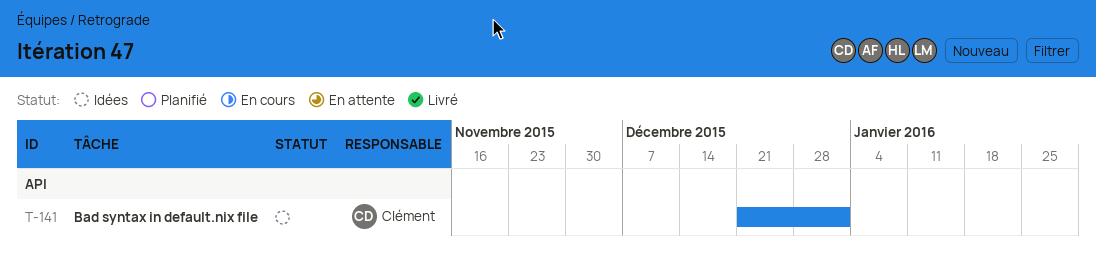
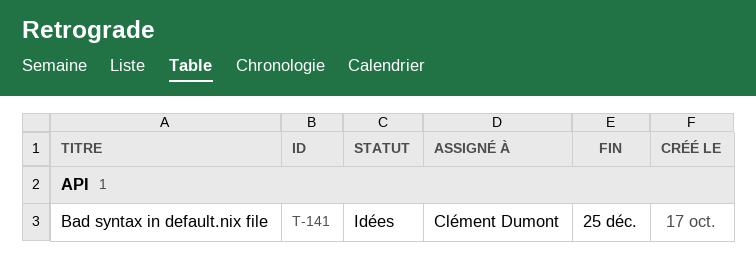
T-141, due: Jan 1 -> Dec 25

